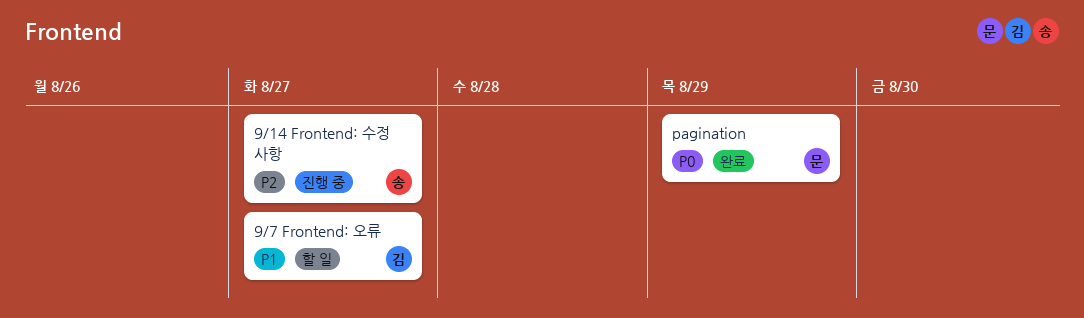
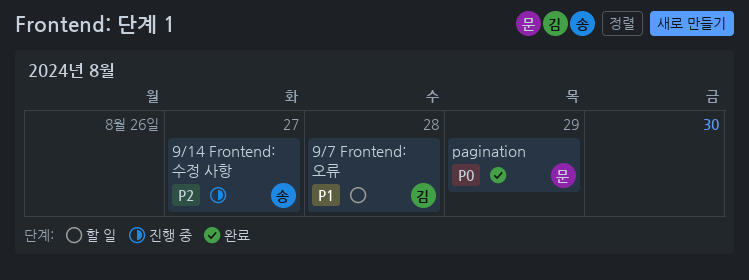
9/7 Frontend: 오류, due: Aug 27 -> Aug 28

